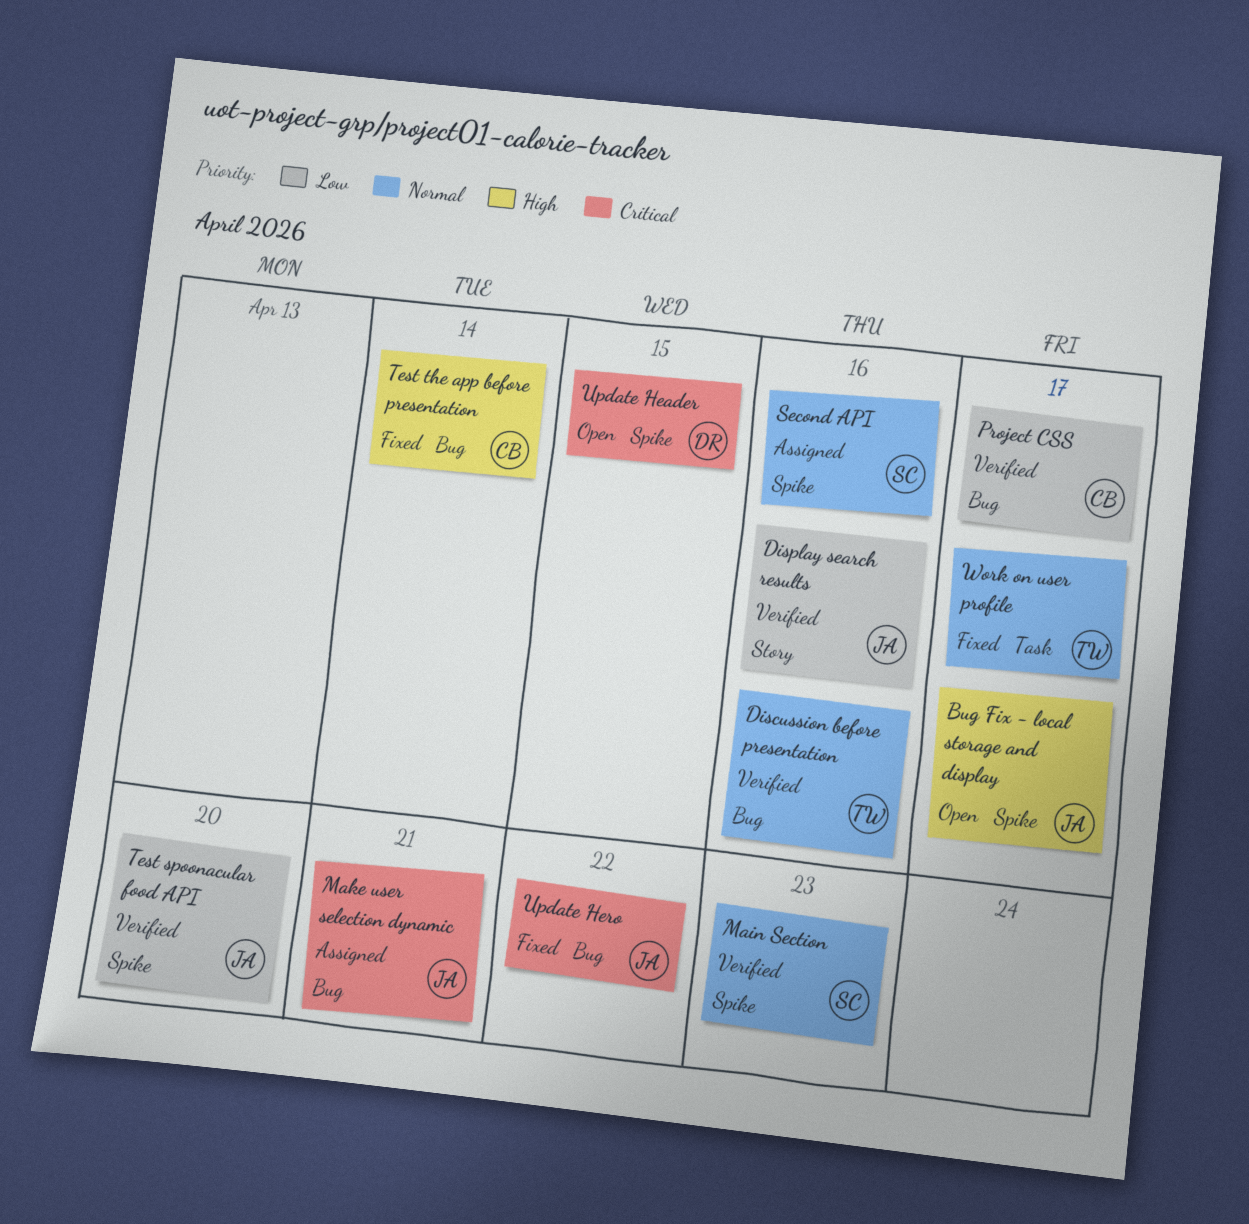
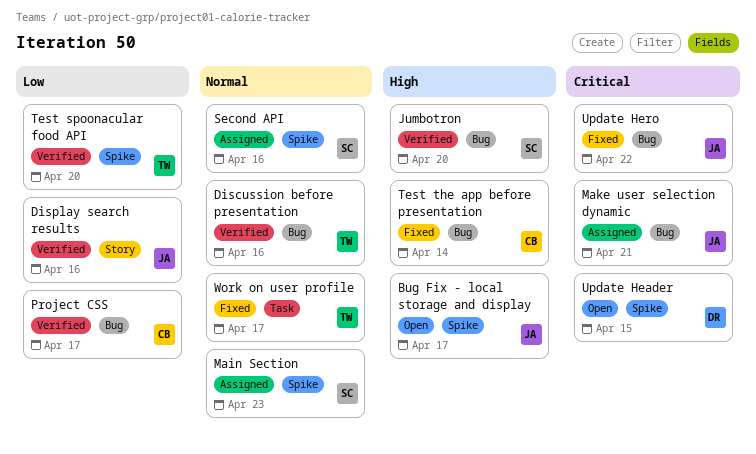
Jumbotron: none -> present
Main Section, status: Verified -> Assigned
Test spoonacular food API, owner: JA -> TW

